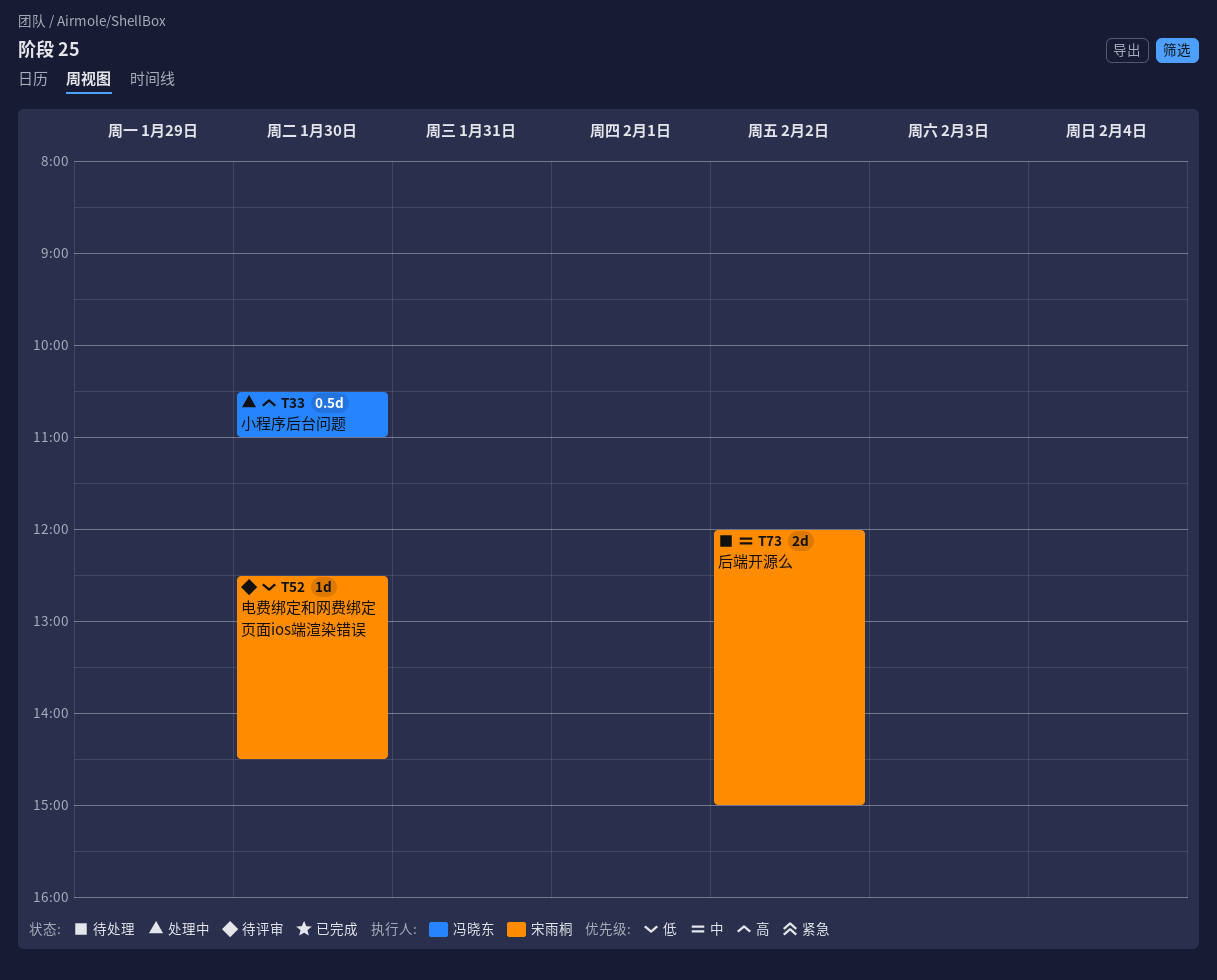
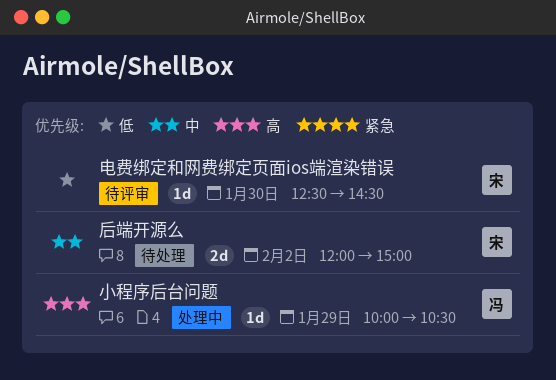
小程序后台问题, estimate: 0.5d -> 1d
小程序后台问题, day: Jan 30 -> Jan 29
小程序后台问题, begins: 10:30 -> 10:00
小程序后台问题, ends: 11:00 -> 10:30

